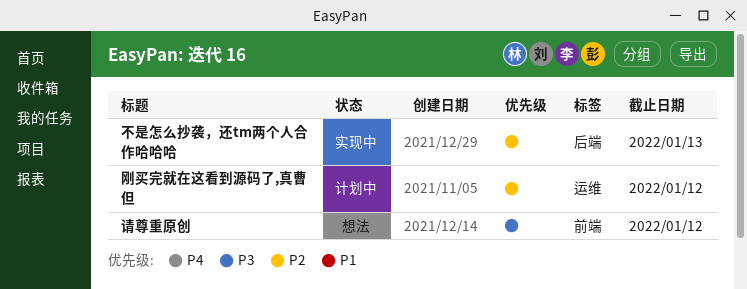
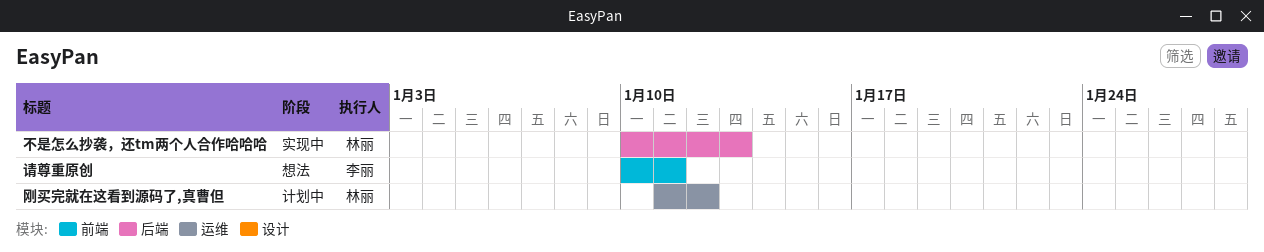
请尊重原创, due: Jan 12 -> Jan 11

